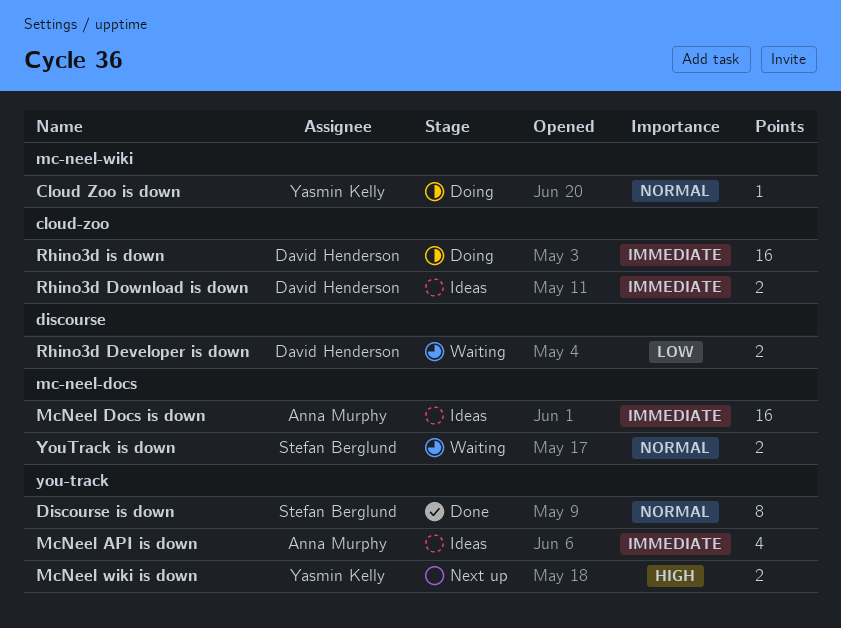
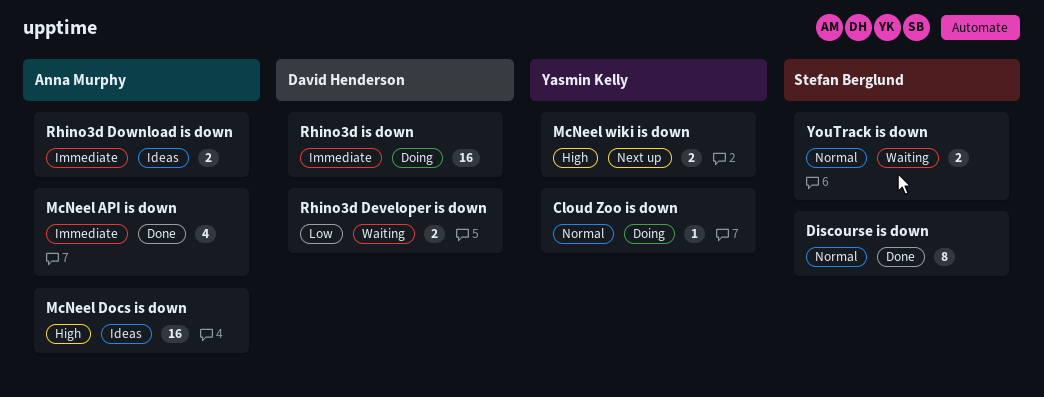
McNeel API is down, status: Ideas -> Done
McNeel Docs is down, priority: Immediate -> High
Rhino3d Download is down, owner: David Henderson -> Anna Murphy

